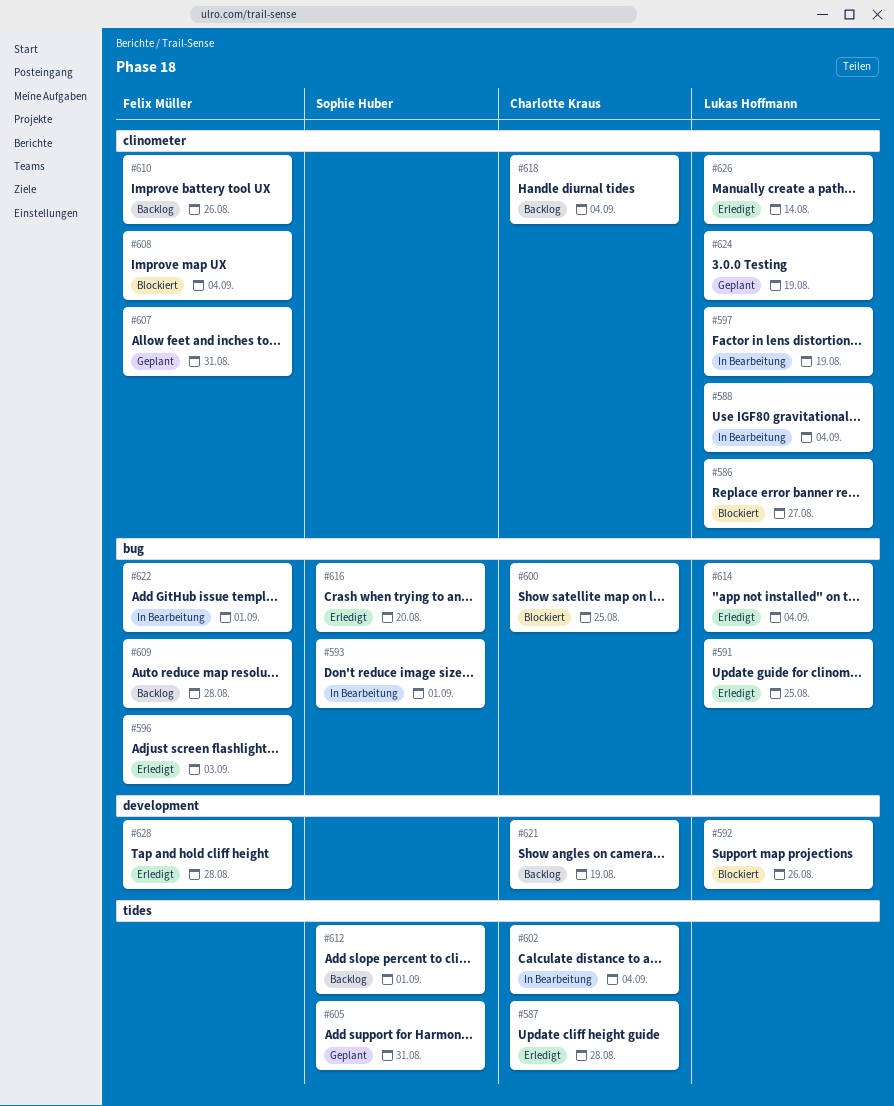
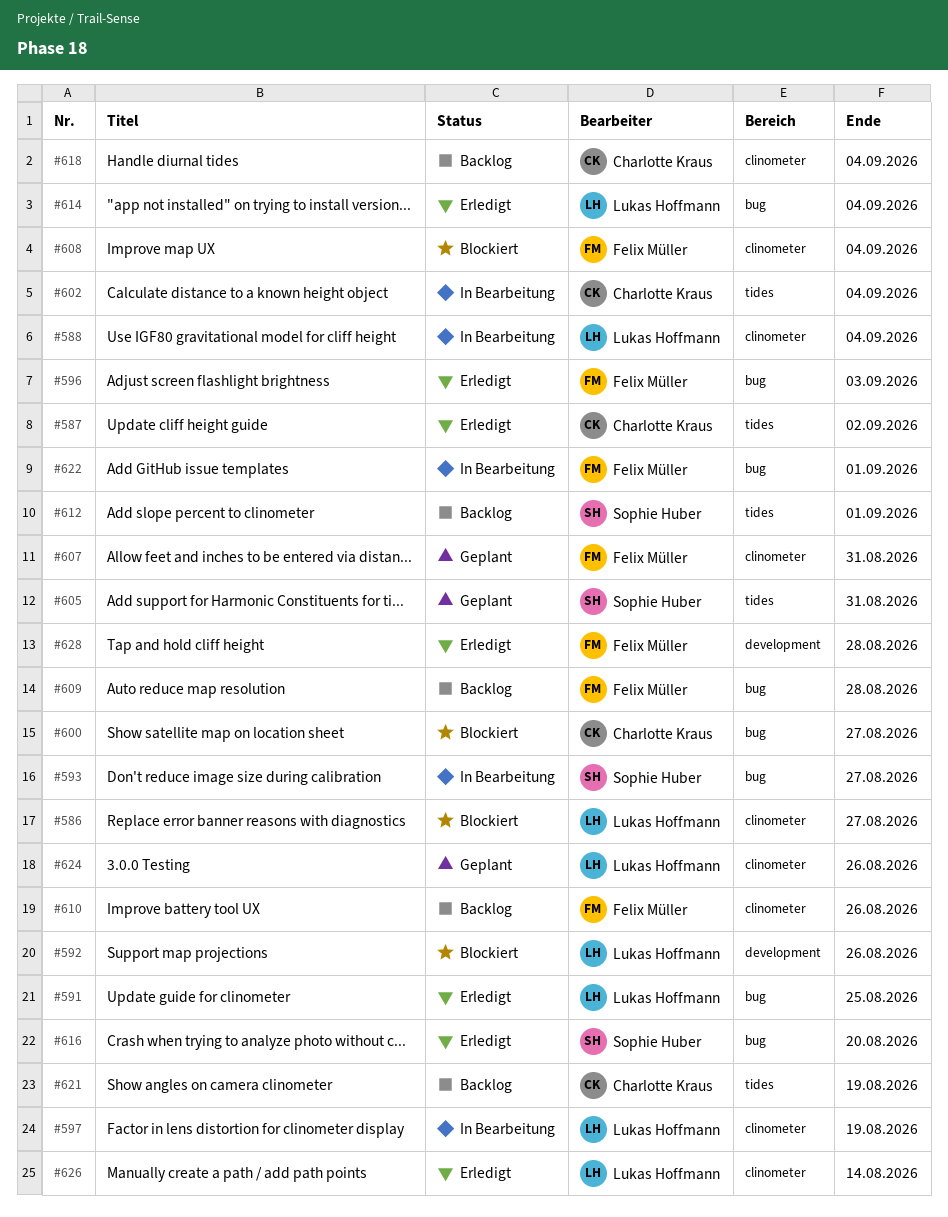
#587, due: Aug 28 -> Sep 2
#593, due: Sep 1 -> Aug 27
#600, due: Aug 25 -> Aug 27
#621, label: development -> tides
#624, due: Aug 19 -> Aug 26

